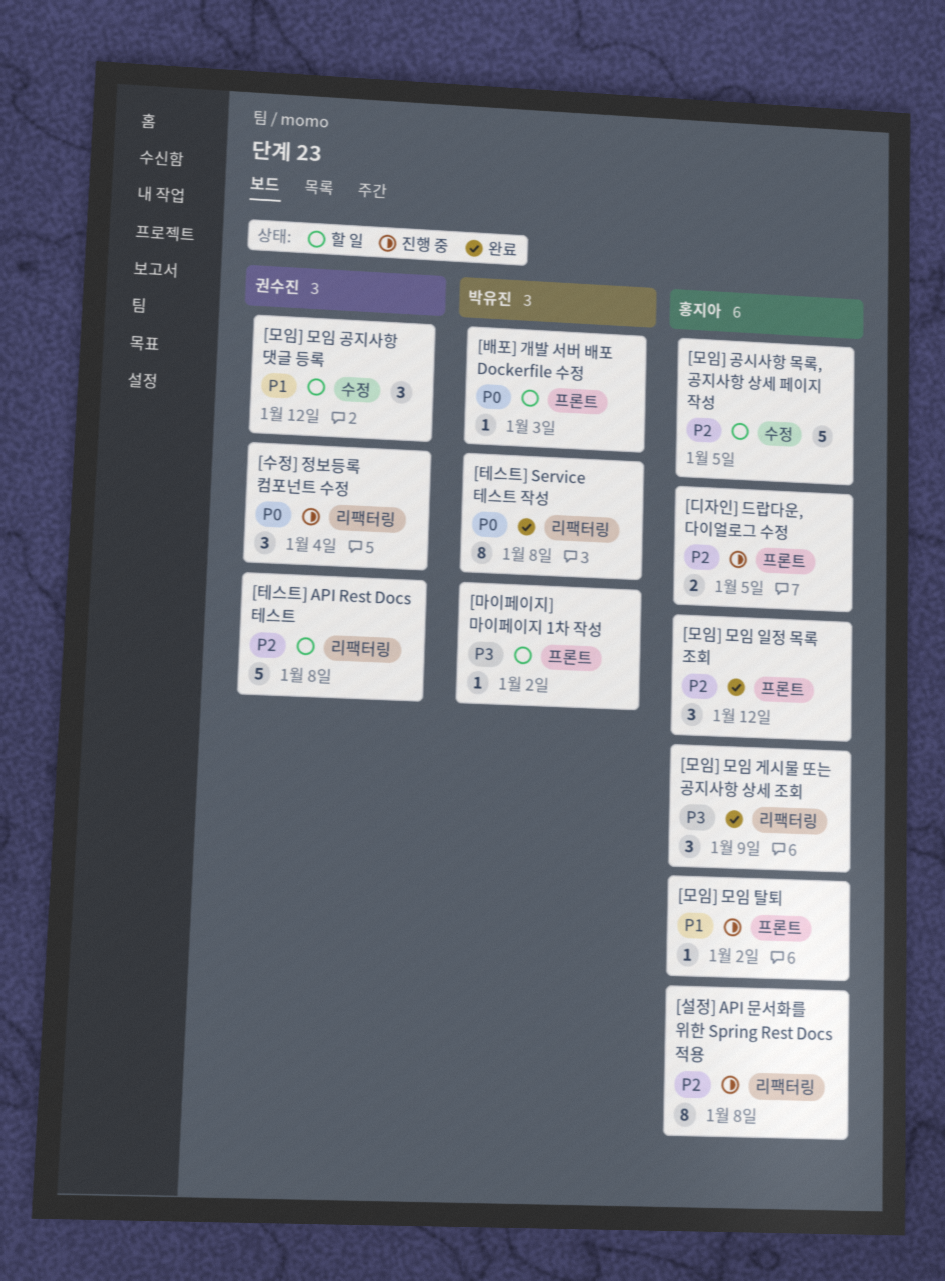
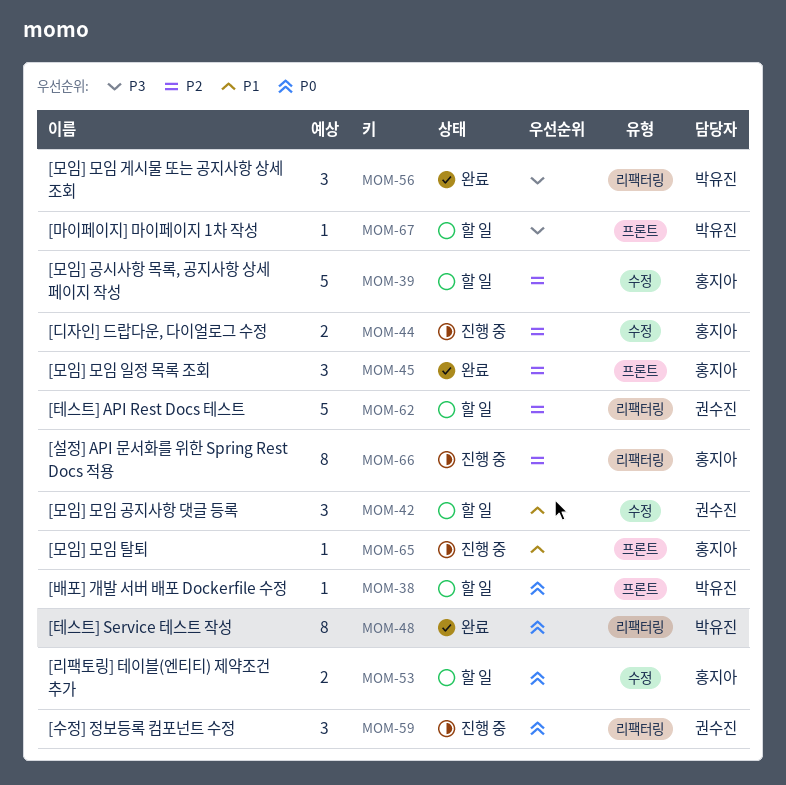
[디자인] 드랍다운, 다이얼로그 수정, label: 프론트 -> 수정
[리팩토링] 테이블(엔티티) 제약조건 추가: none -> present
[모임] 모임 게시물 또는 공지사항 상세 조회, owner: 홍지아 -> 박유진

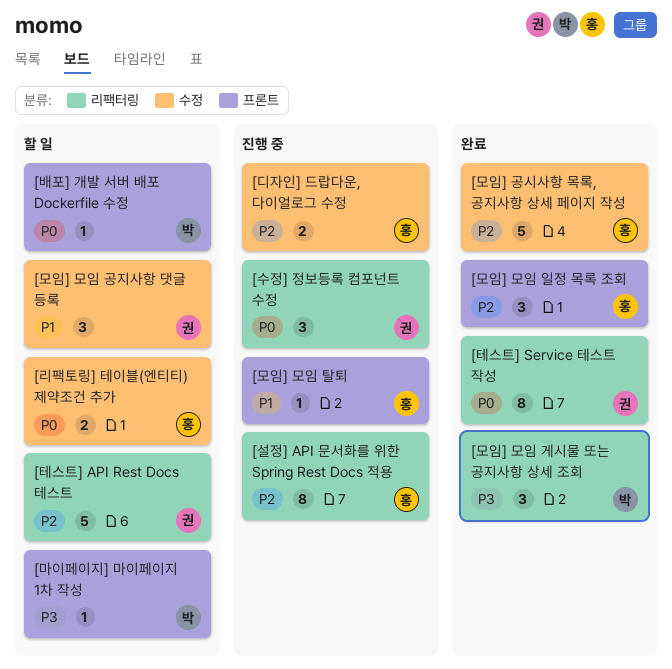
[모임] 공시사항 목록, 공지사항 상세 페이지 작성, status: 할 일 -> 완료
[테스트] Service 테스트 작성, owner: 박유진 -> 권수진

